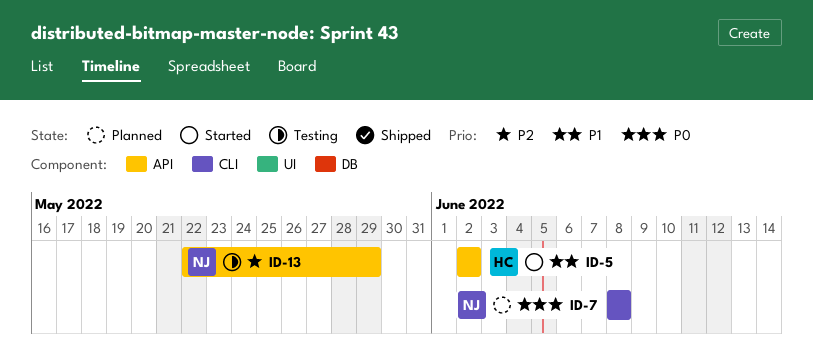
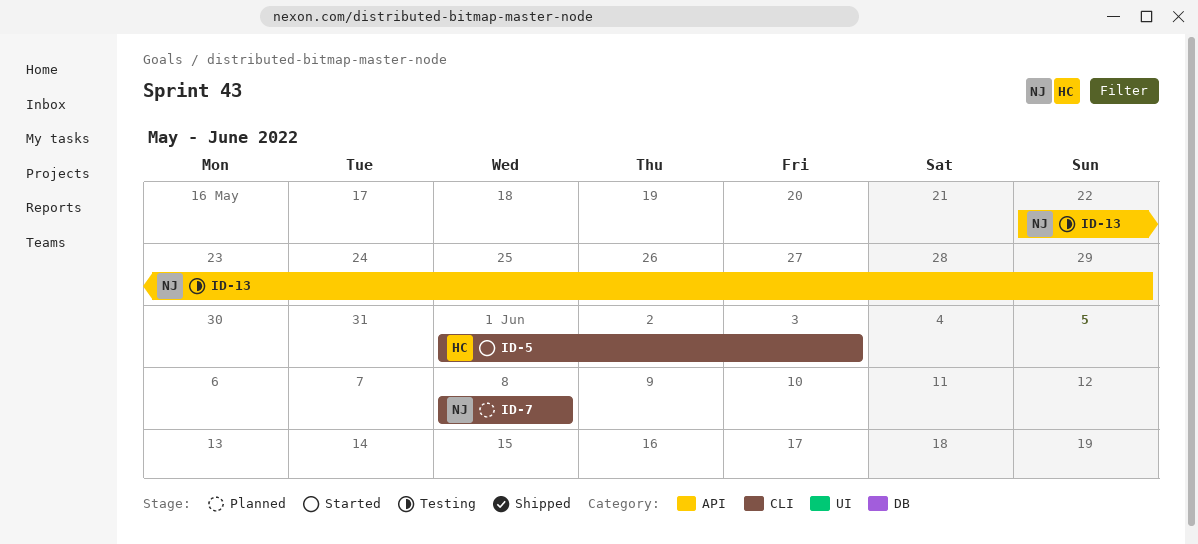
ID-5, label: API -> CLI
ID-5, start: Jun 2 -> Jun 1
ID-5, due: Jun 2 -> Jun 3

